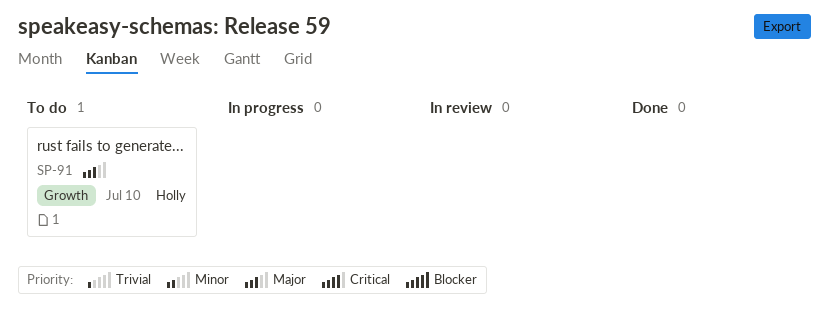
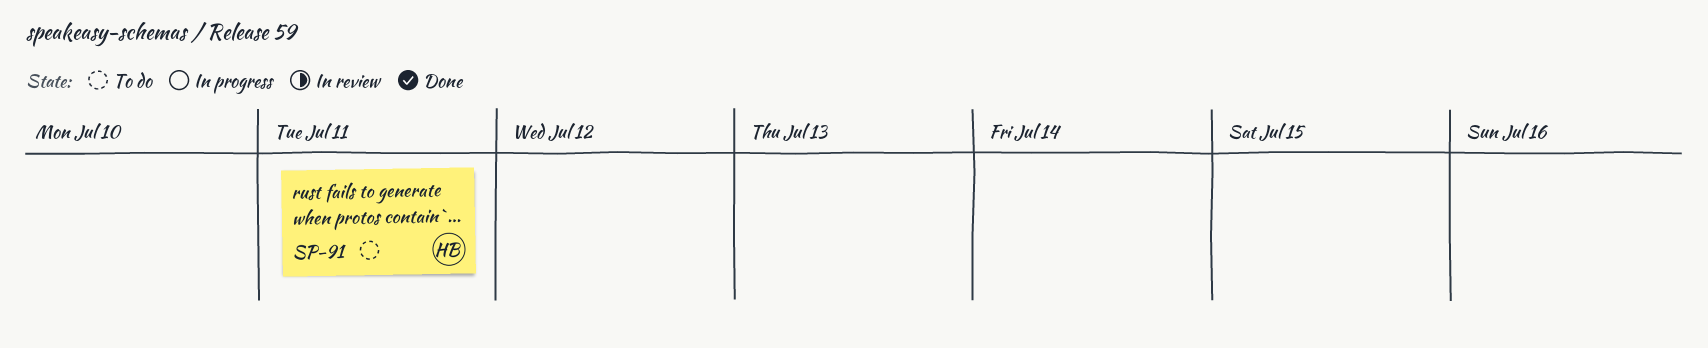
SP-91, due: Jul 10 -> Jul 11

